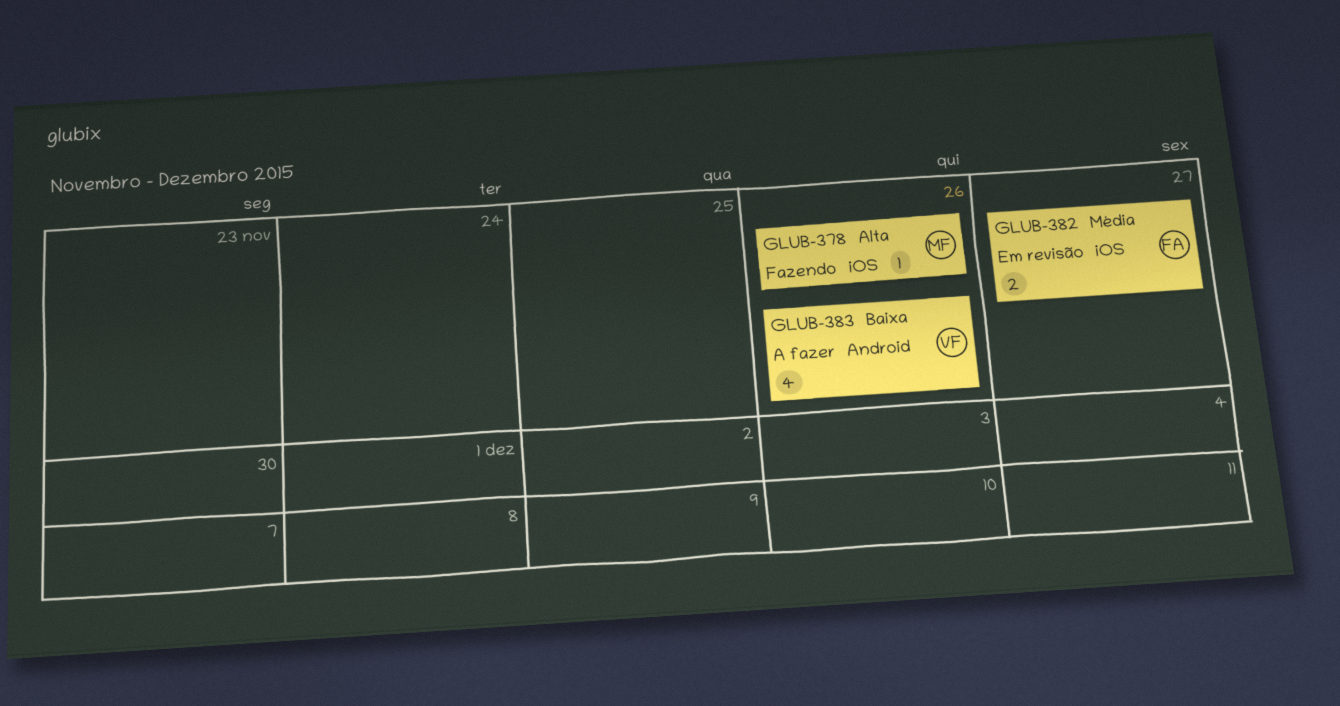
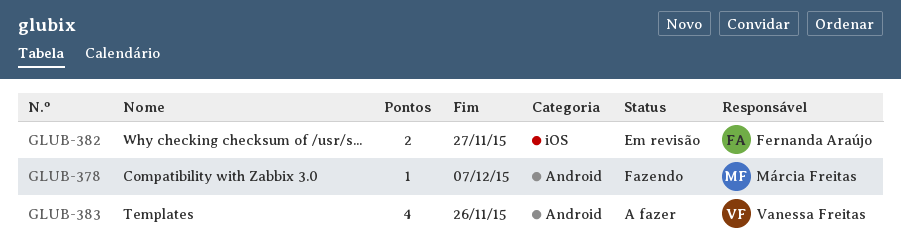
GLUB-378, label: iOS -> Android
GLUB-378, due: Nov 26 -> Dec 7

